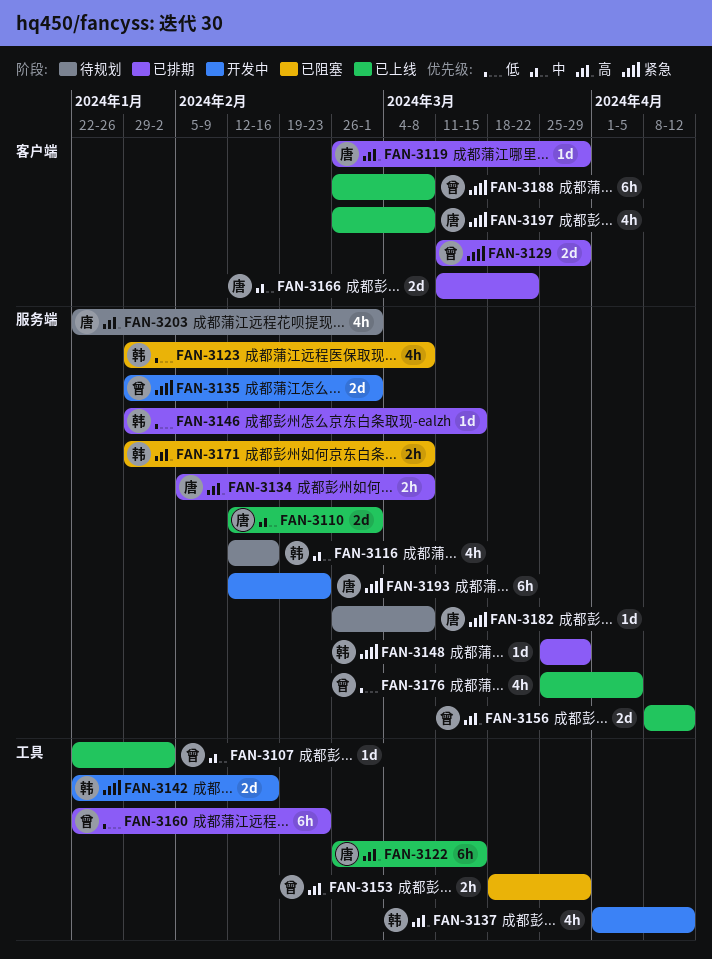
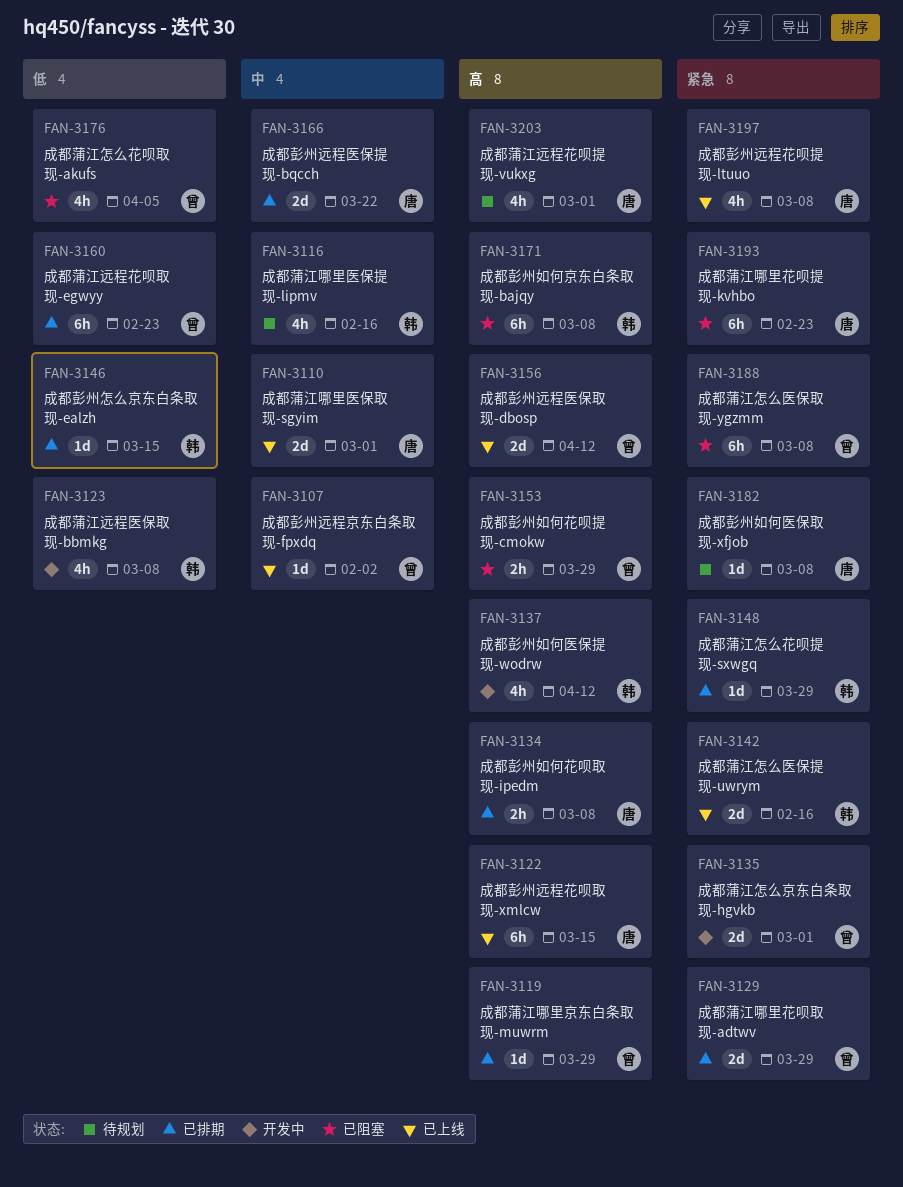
FAN-3119, owner: 唐 -> 曾
FAN-3123, status: 已阻塞 -> 开发中
FAN-3142, status: 开发中 -> 已上线
FAN-3171, estimate: 2h -> 6h
FAN-3176, status: 已上线 -> 已阻塞
FAN-3188, status: 已上线 -> 已阻塞
FAN-3193, status: 开发中 -> 已阻塞

